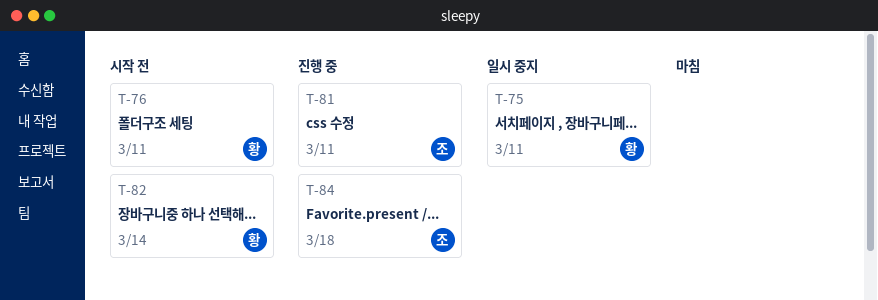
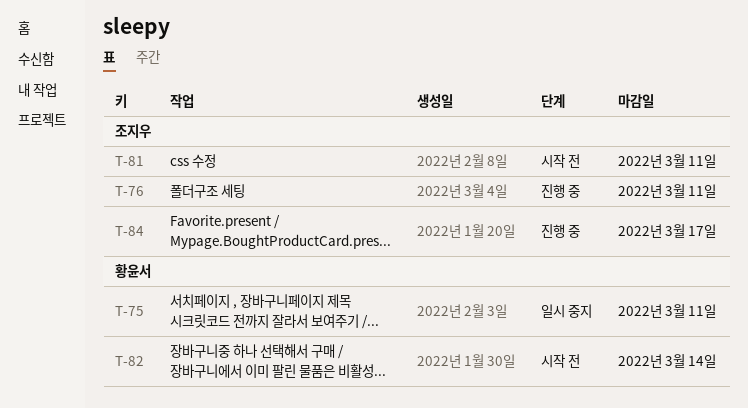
T-76, status: 시작 전 -> 진행 중
T-76, owner: 황윤서 -> 조지우
T-81, status: 진행 중 -> 시작 전
T-84, due: Mar 18 -> Mar 17

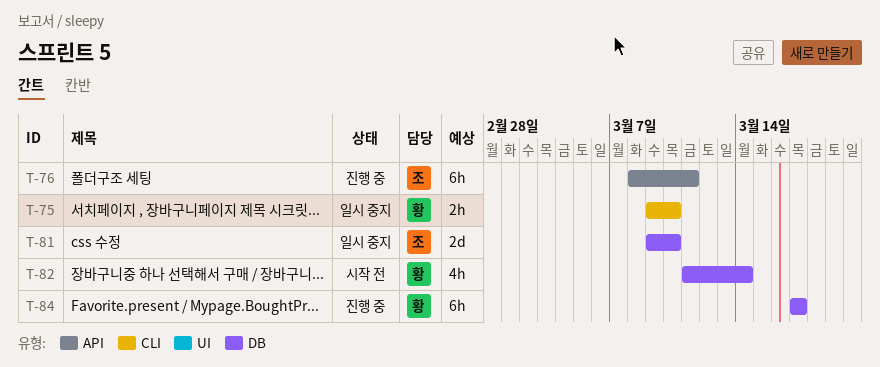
T-75, due: Mar 11 -> Mar 10
T-81, status: 시작 전 -> 일시 중지
T-81, due: Mar 11 -> Mar 10
T-84, owner: 조지우 -> 황윤서

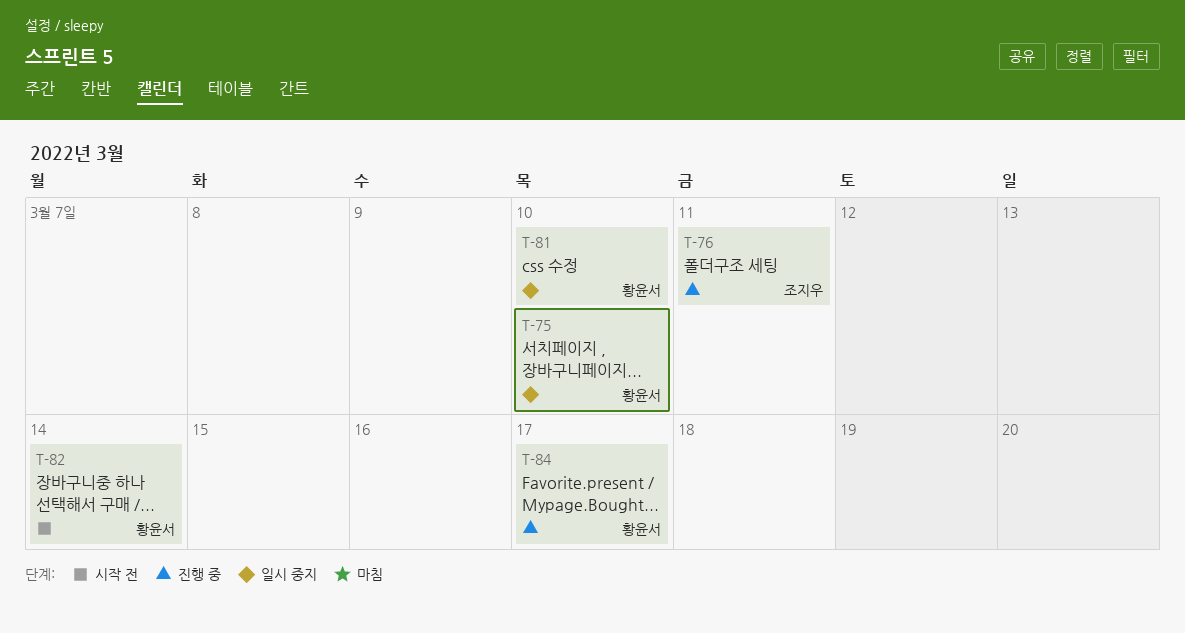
T-81, owner: 조지우 -> 황윤서

